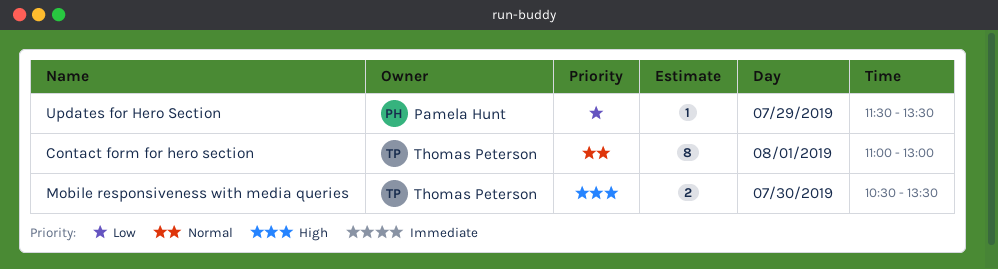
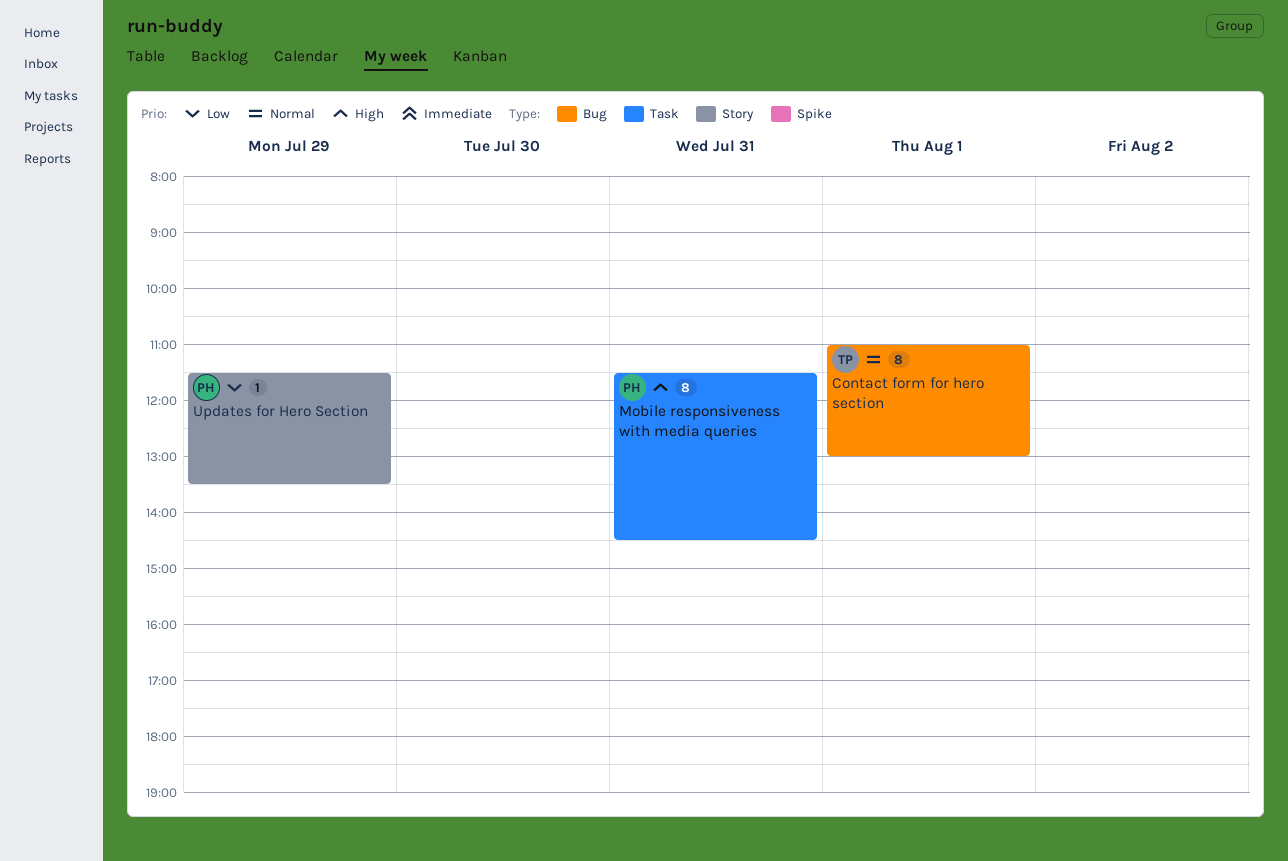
Mobile responsiveness with media queries, owner: Thomas Peterson -> Pamela Hunt
Mobile responsiveness with media queries, estimate: 2 -> 8
Mobile responsiveness with media queries, day: Jul 30 -> Jul 31
Mobile responsiveness with media queries, begins: 10:30 -> 11:30
Mobile responsiveness with media queries, ends: 13:30 -> 14:30

